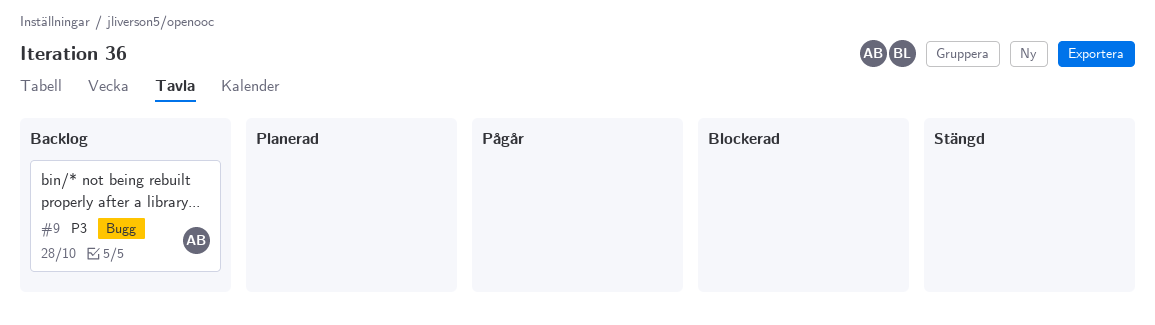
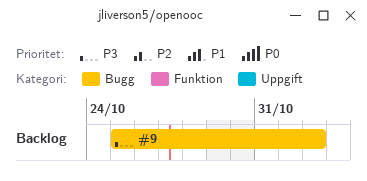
#9, due: Oct 28 -> Nov 2

